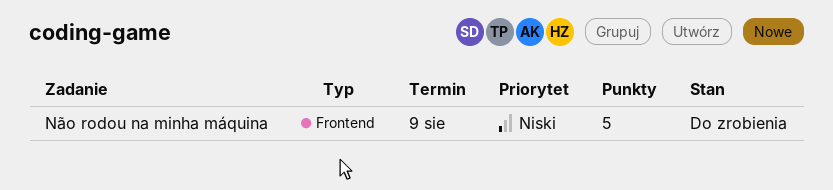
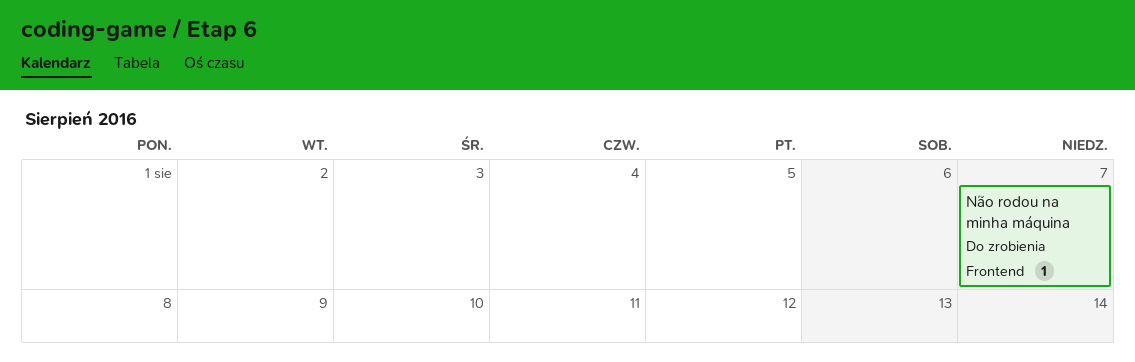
Não rodou na minha máquina, estimate: 5 -> 1
Não rodou na minha máquina, due: Aug 9 -> Aug 7

